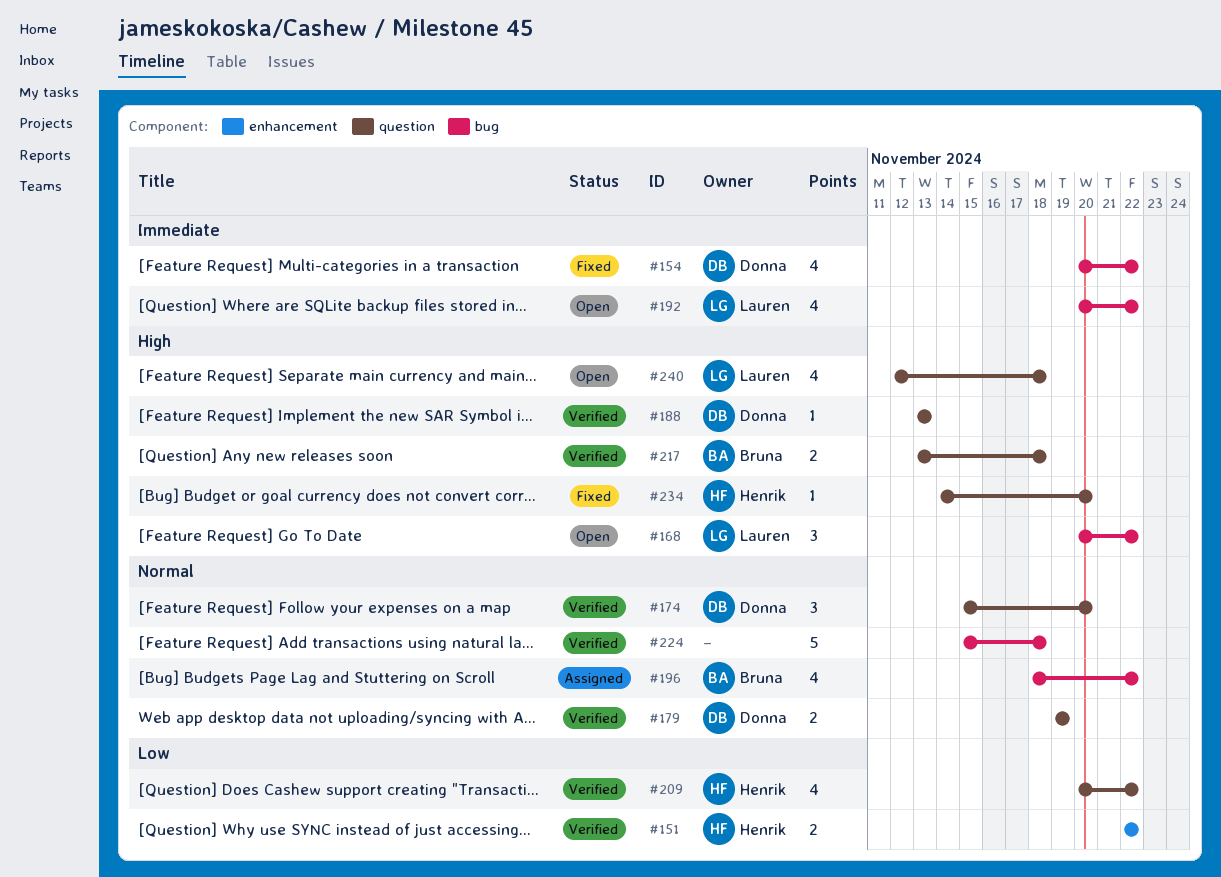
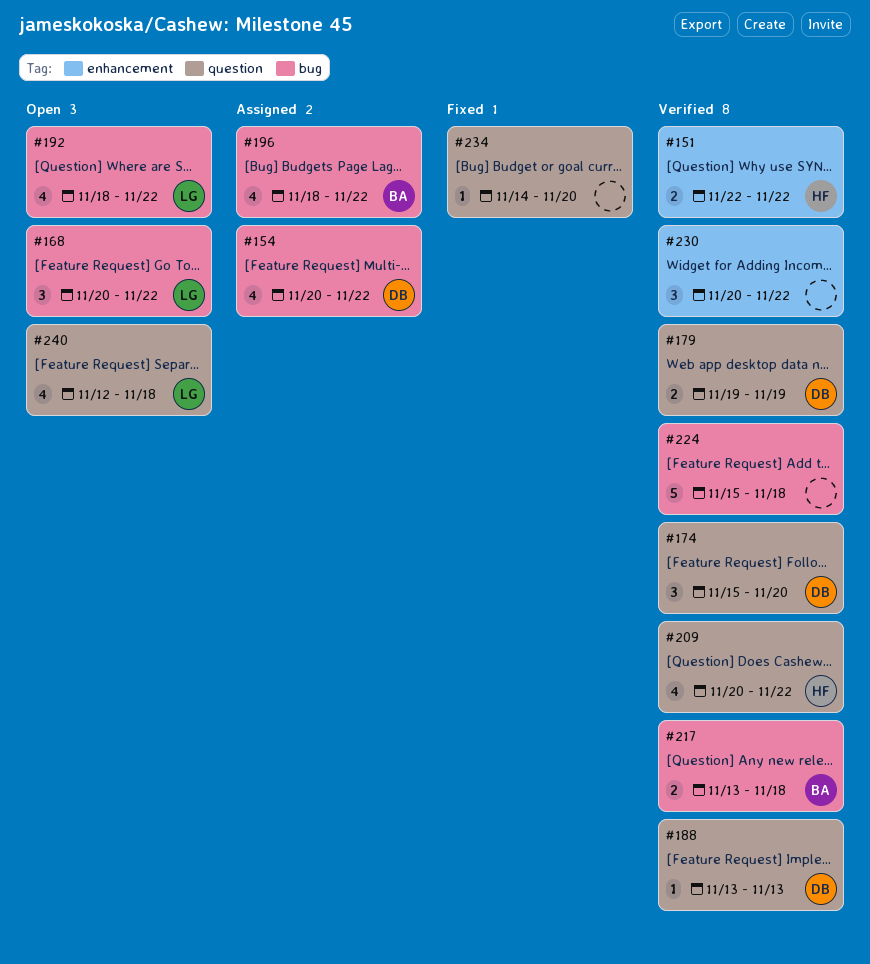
#154, status: Fixed -> Assigned
#192, start: Nov 20 -> Nov 18
#217, label: question -> bug
#230: none -> present
#234, owner: Henrik -> none

